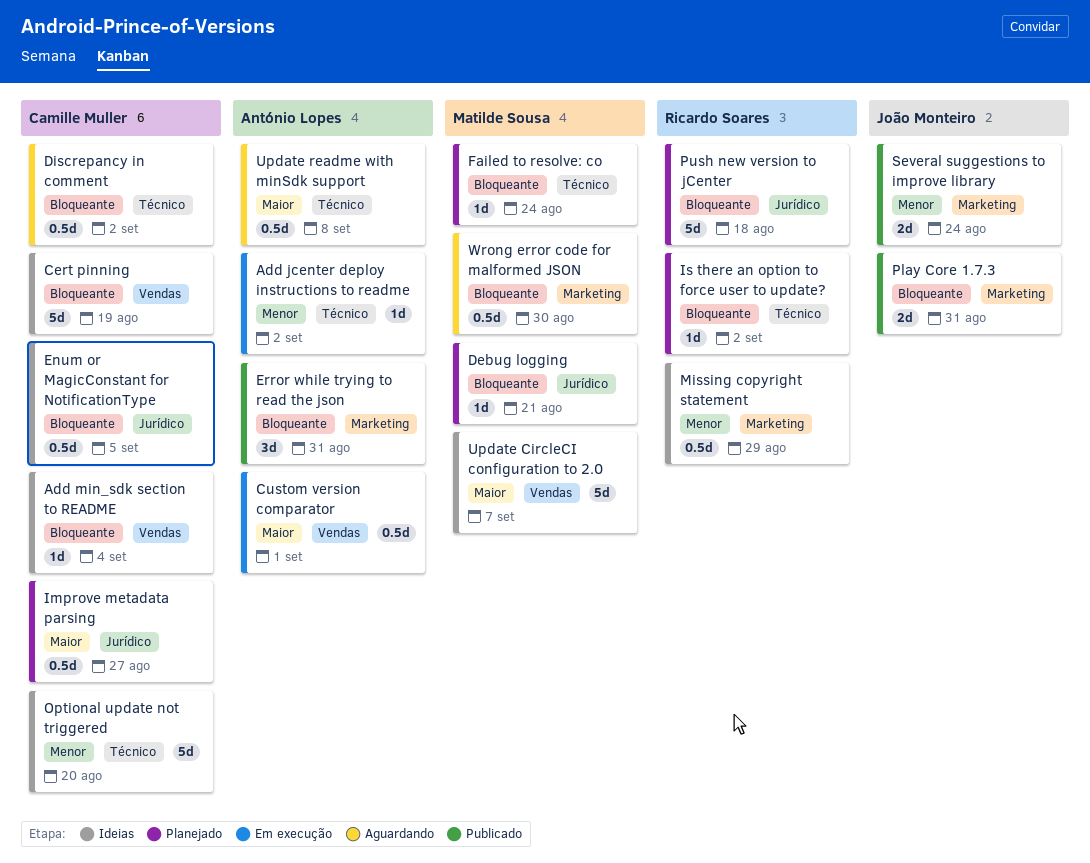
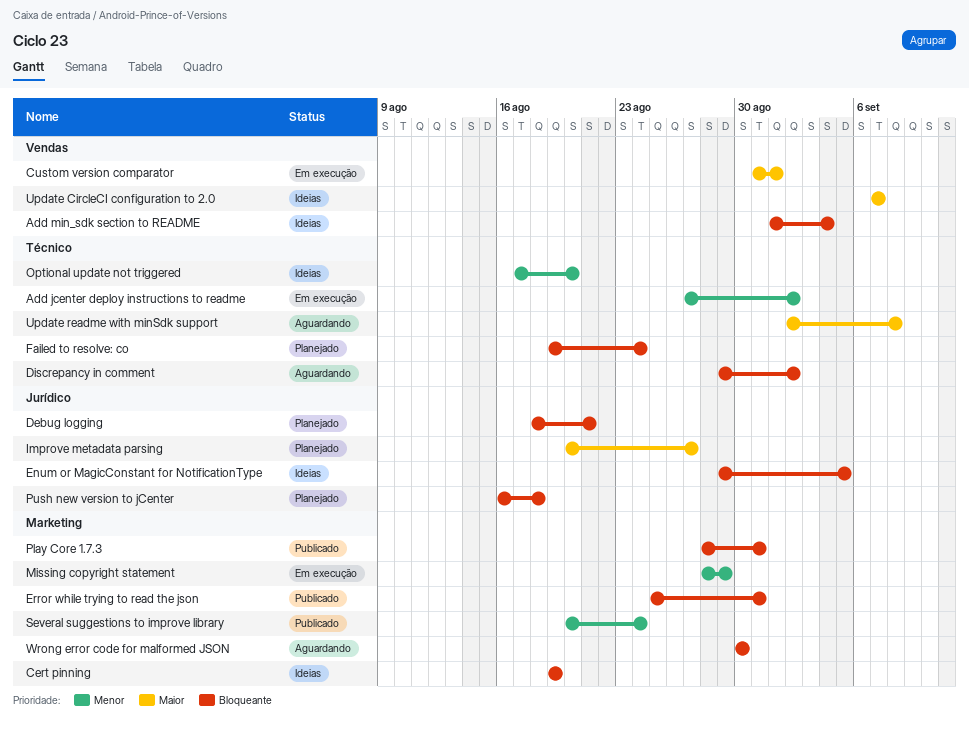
Cert pinning, label: Vendas -> Marketing
Is there an option to force user to update?: present -> none
Missing copyright statement, status: Ideias -> Em execução

